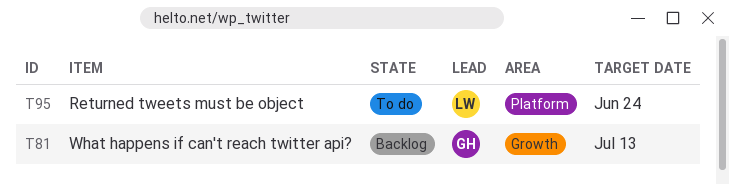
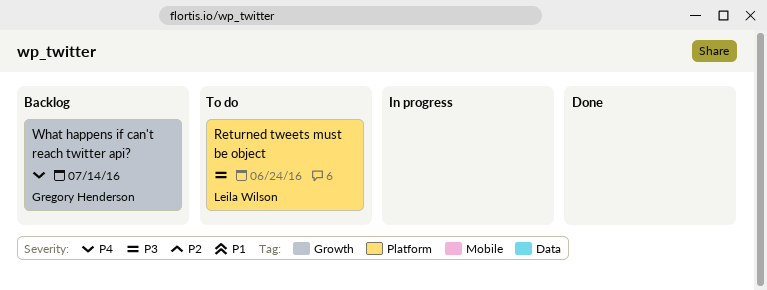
What happens if can't reach twitter api?, due: Jul 13 -> Jul 14

